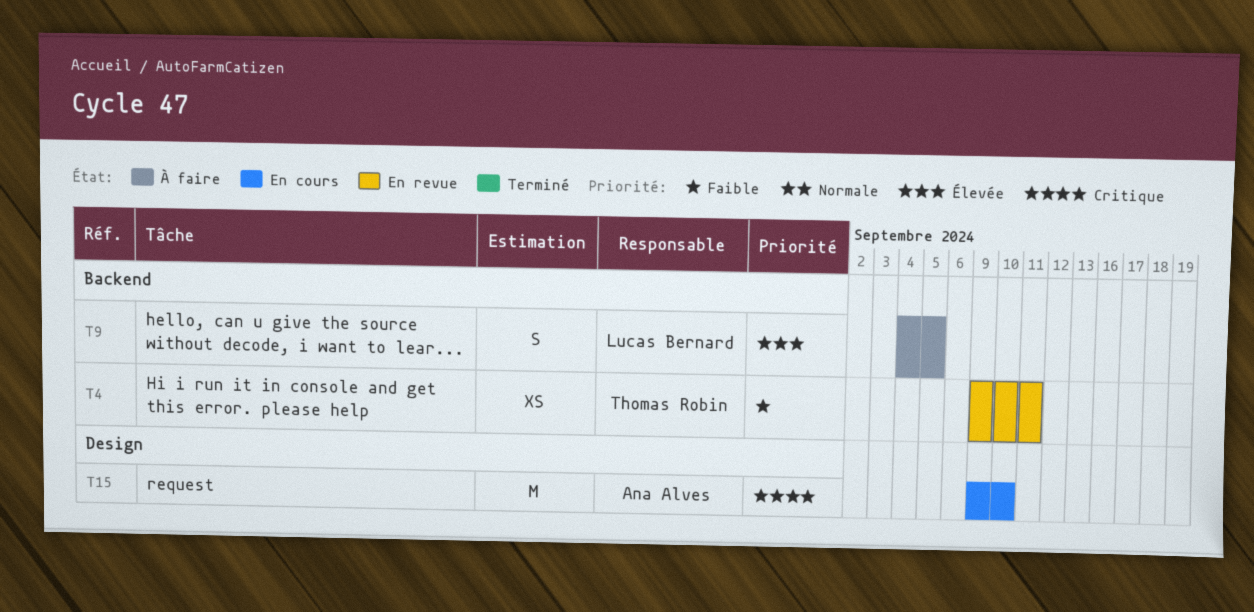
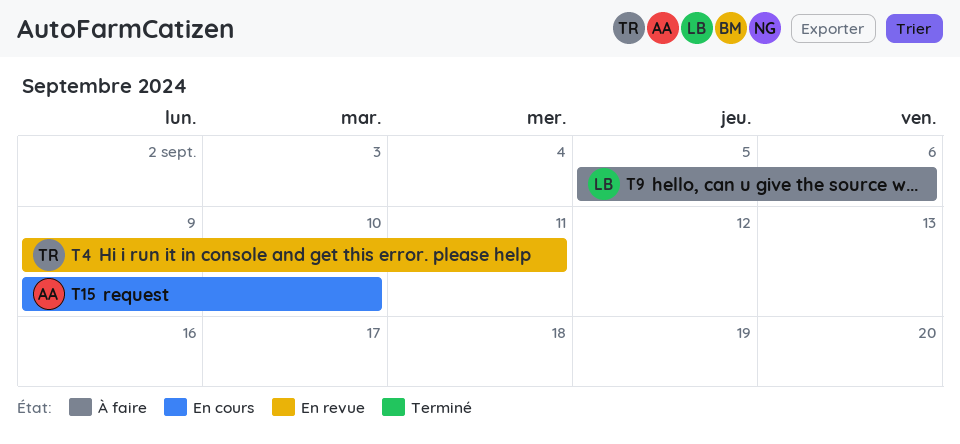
T9, start: Sep 4 -> Sep 5
T9, due: Sep 5 -> Sep 6

